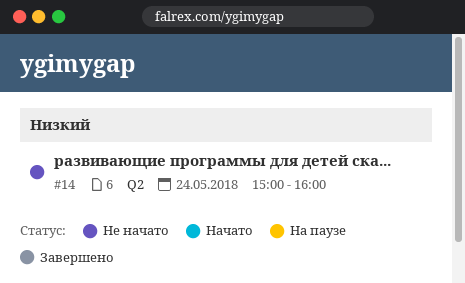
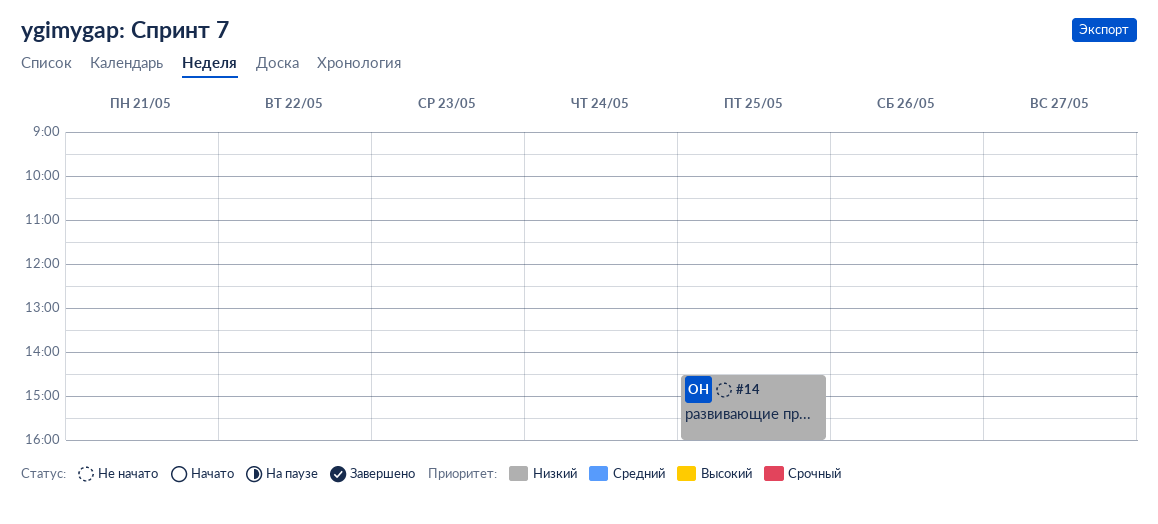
#14, day: May 24 -> May 25
#14, begins: 15:00 -> 14:30

